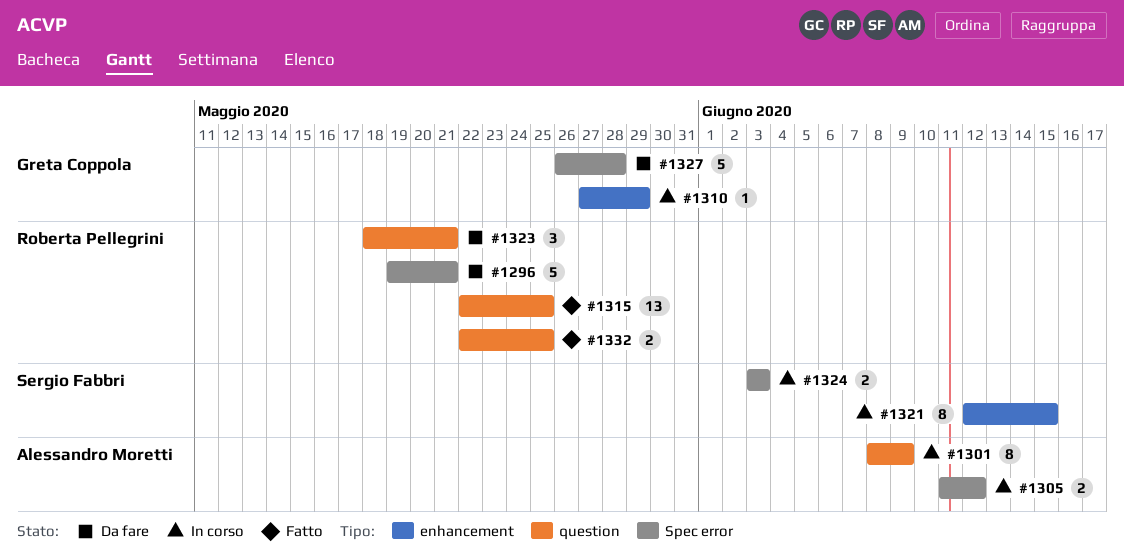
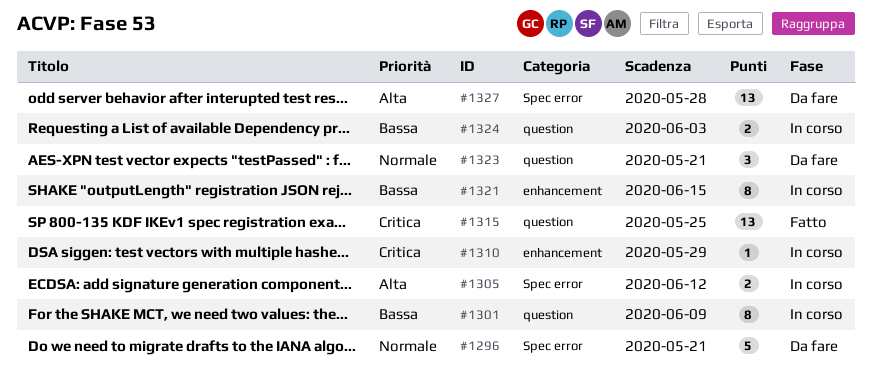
#1324, label: Spec error -> question
#1327, estimate: 5 -> 13
#1332: present -> none

